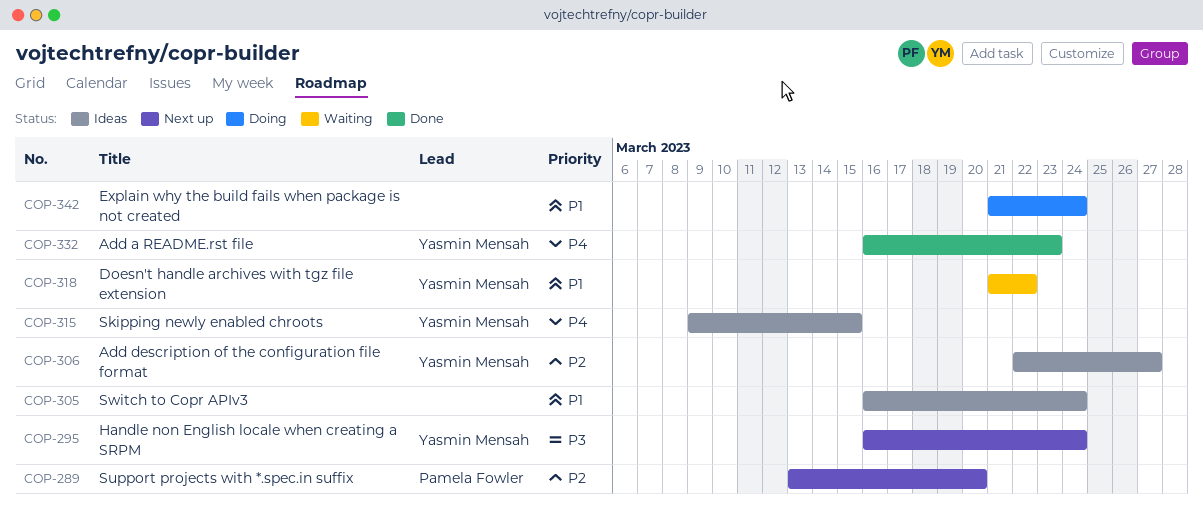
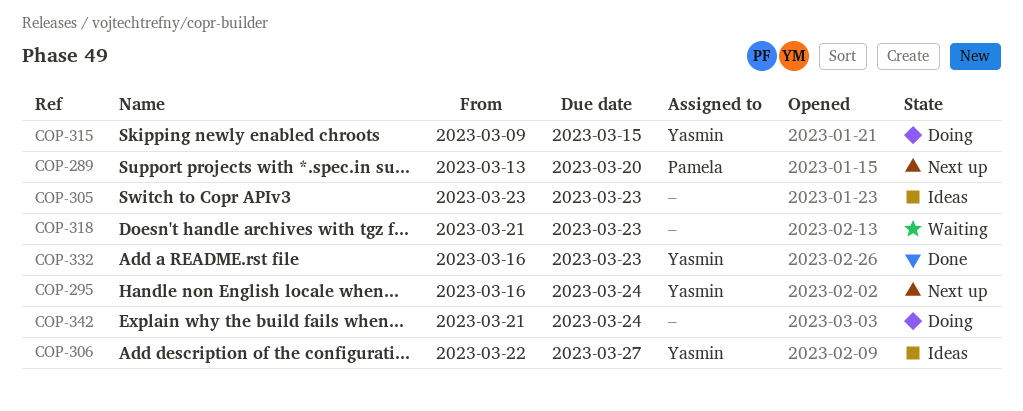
COP-305, start: Mar 16 -> Mar 23
COP-305, due: Mar 24 -> Mar 23
COP-315, status: Ideas -> Doing
COP-318, owner: Yasmin Mensah -> none
COP-318, due: Mar 22 -> Mar 23

